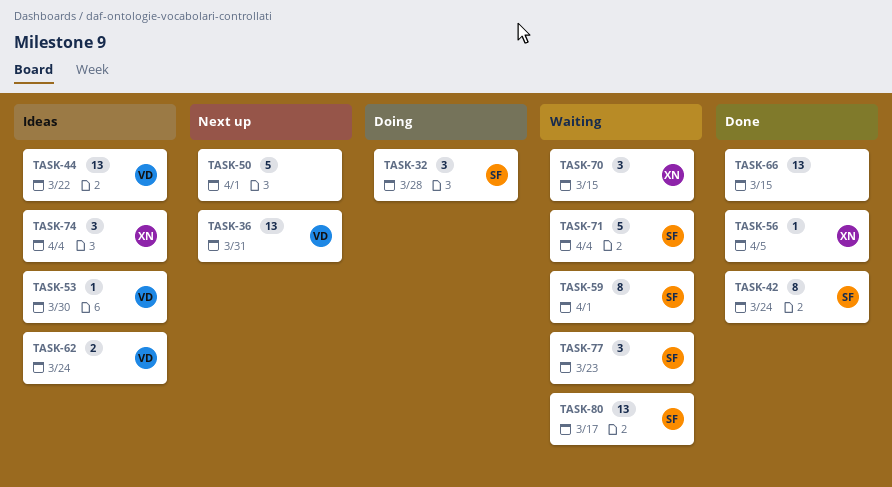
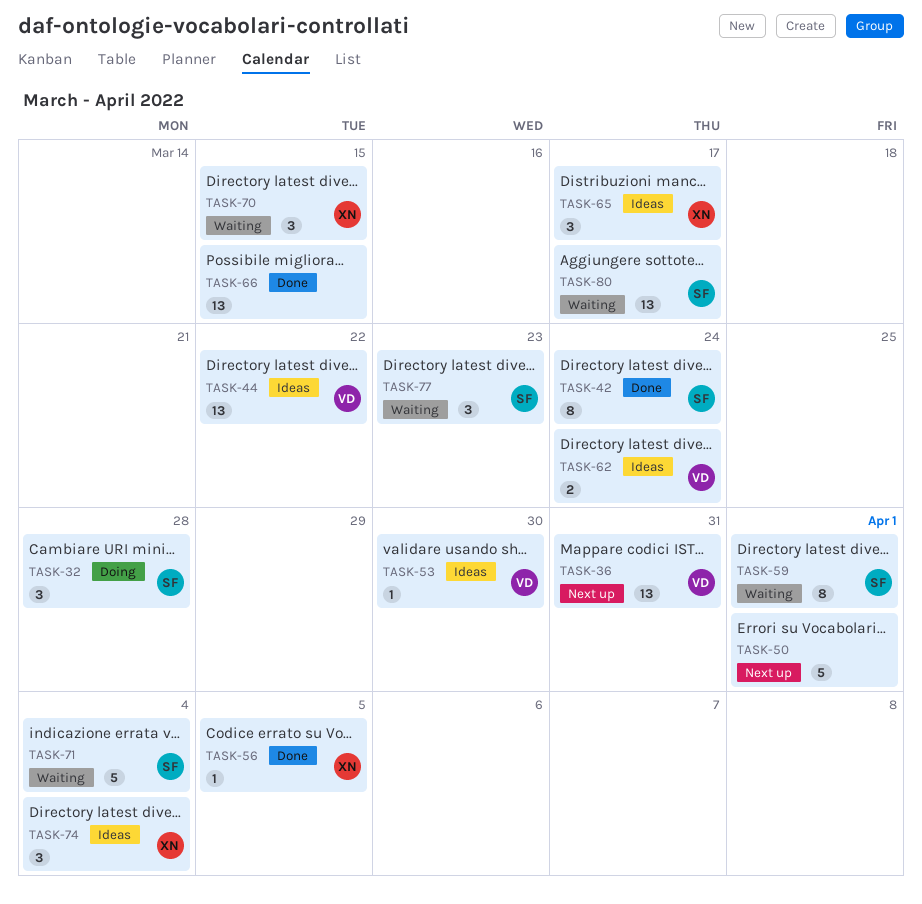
TASK-65: none -> present

